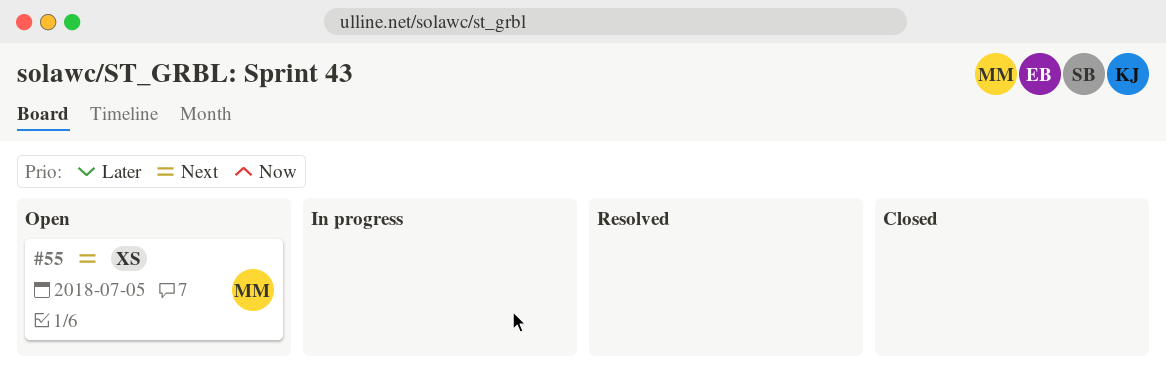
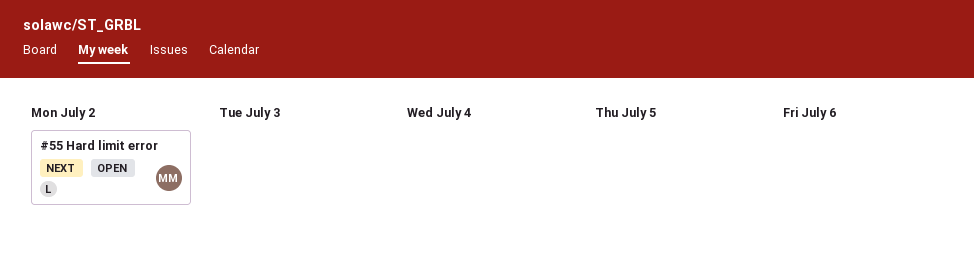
#55, estimate: XS -> L
#55, due: Jul 5 -> Jul 2

